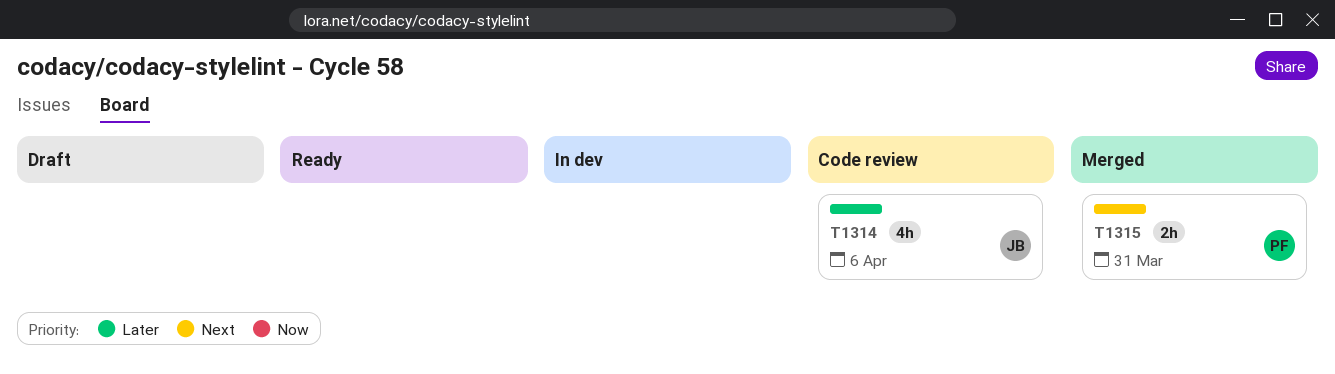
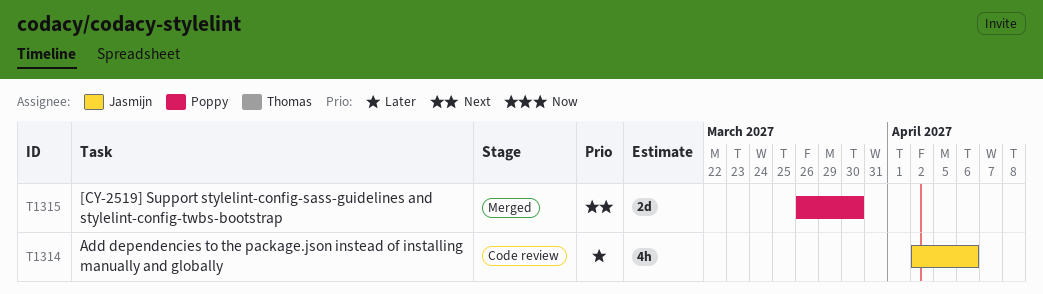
T1315, estimate: 2h -> 2d
T1315, due: Mar 31 -> Mar 30

